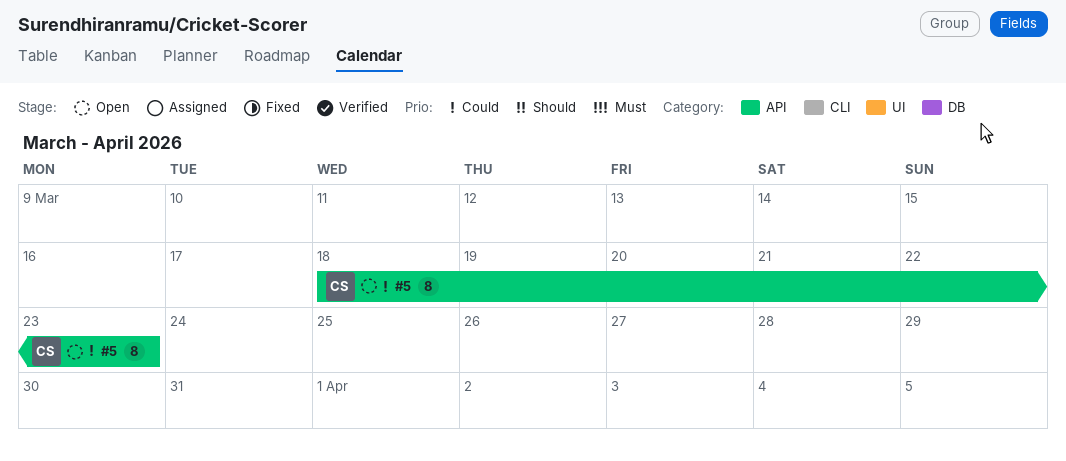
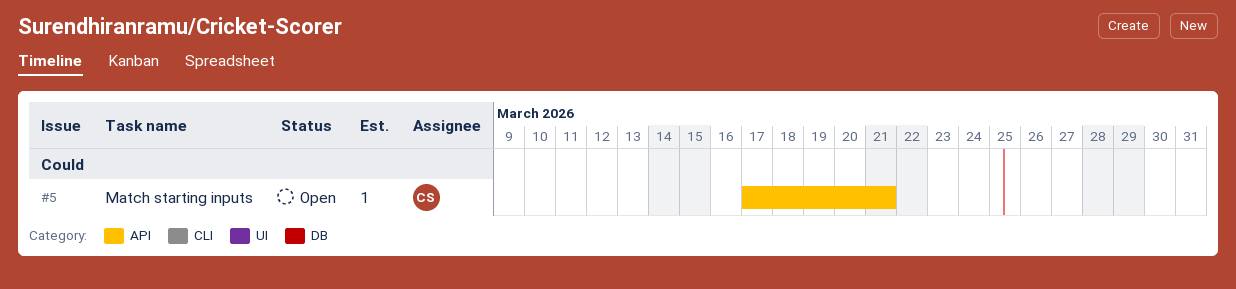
#5, estimate: 8 -> 1
#5, start: Mar 18 -> Mar 17
#5, due: Mar 23 -> Mar 21

